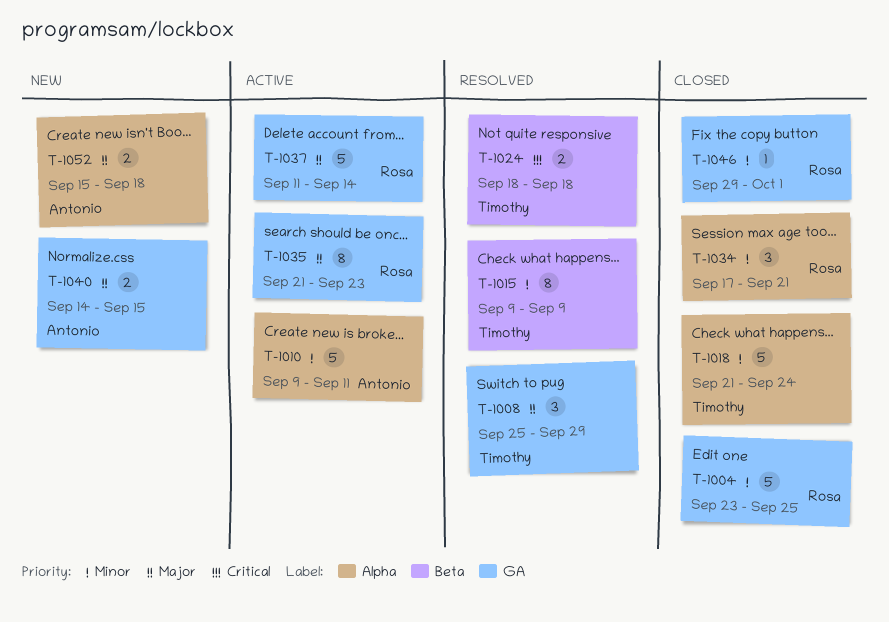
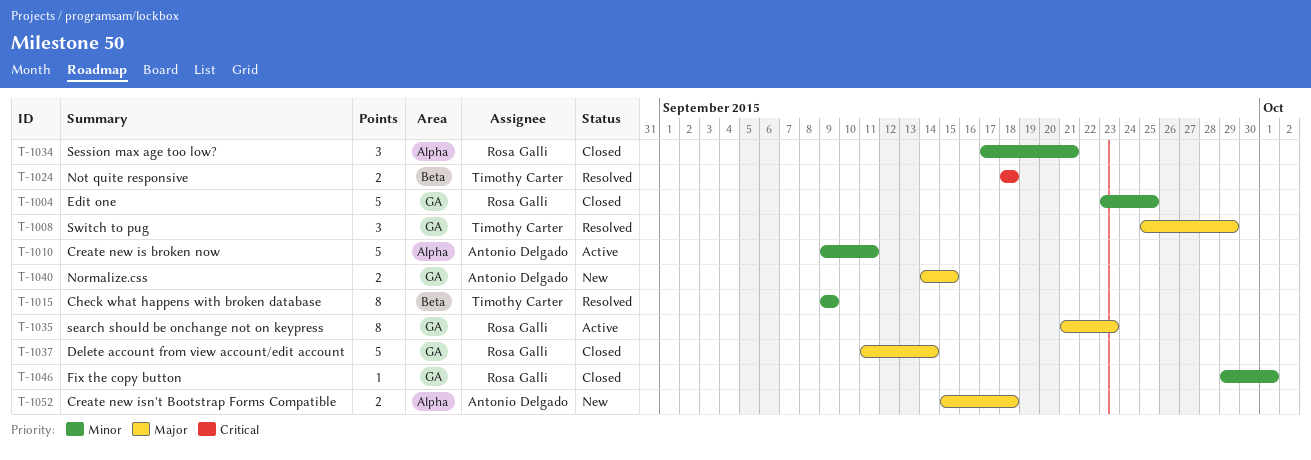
T-1018: present -> none
T-1037, status: Active -> Closed

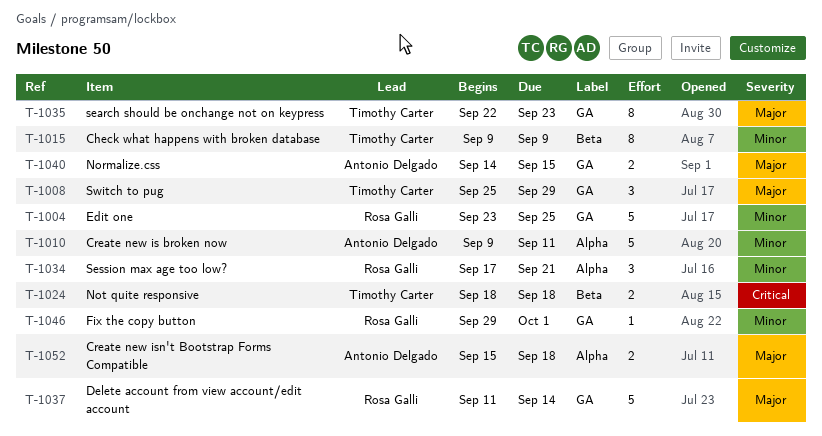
T-1035, owner: Rosa Galli -> Timothy Carter
T-1035, start: Sep 21 -> Sep 22

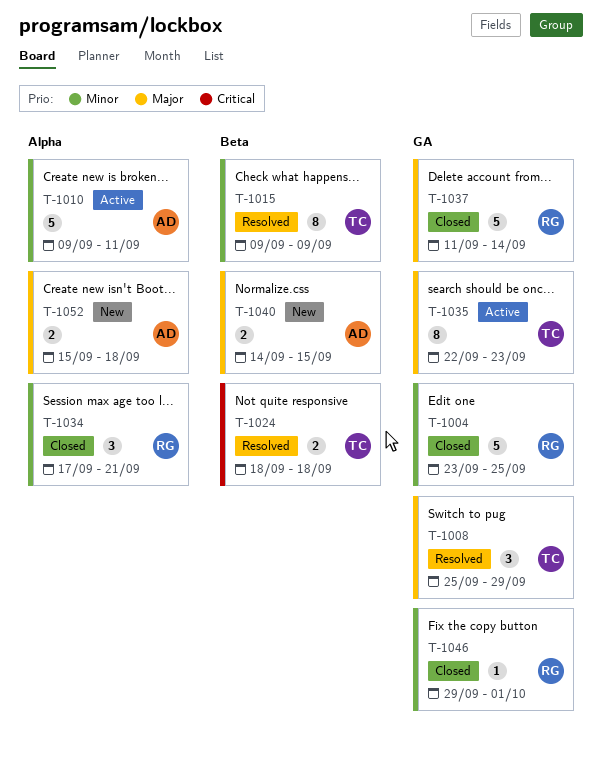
T-1040, label: GA -> Beta

